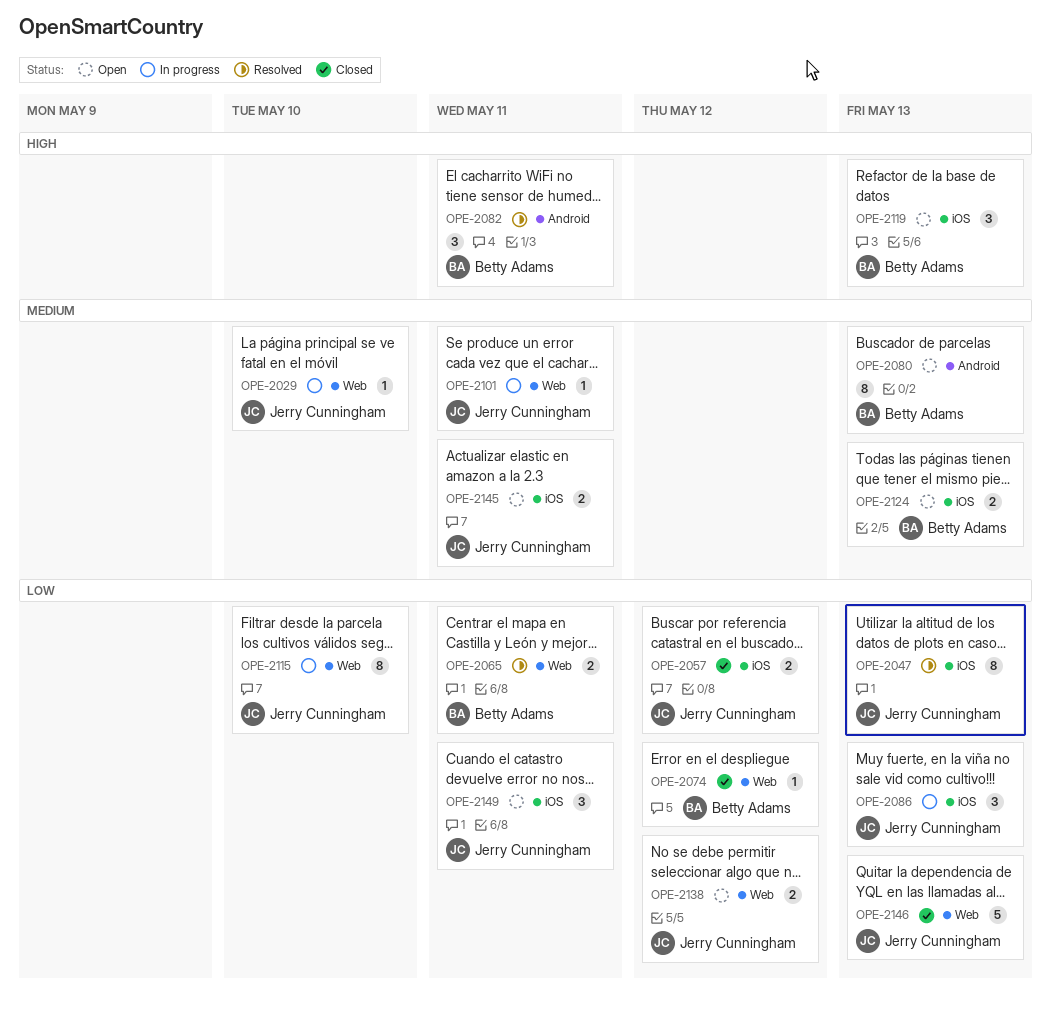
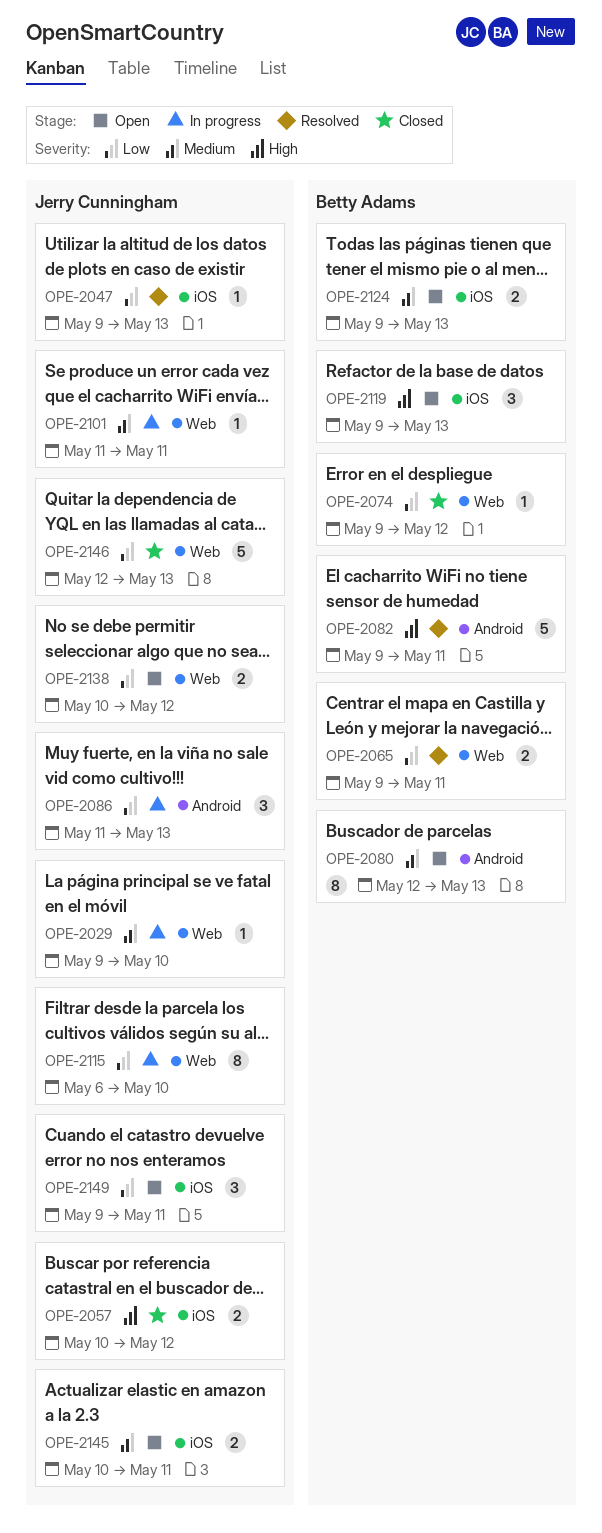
OPE-2047, estimate: 8 -> 1
OPE-2057, priority: Low -> High
OPE-2082, estimate: 3 -> 5
OPE-2086, label: iOS -> Android

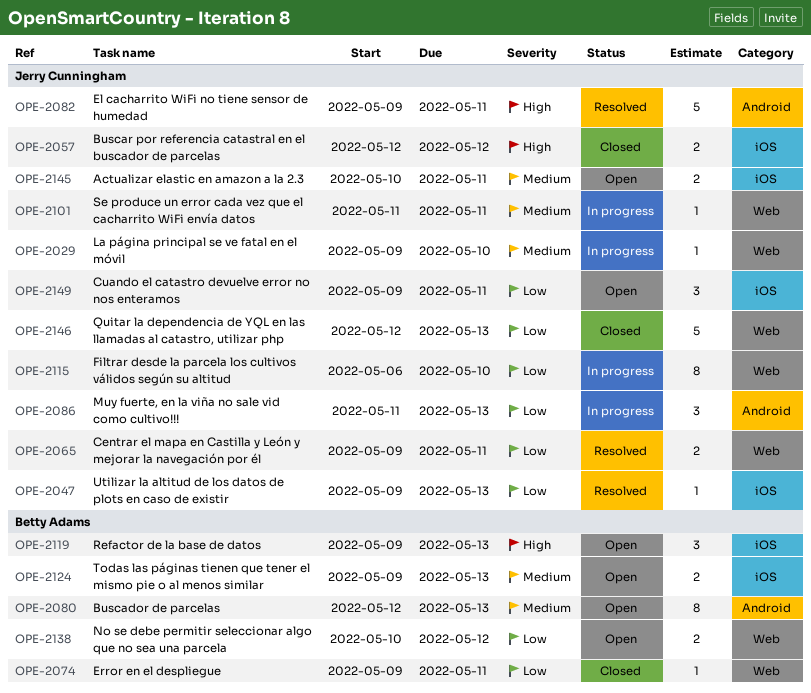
OPE-2057, start: May 10 -> May 12
OPE-2065, owner: Betty Adams -> Jerry Cunningham
OPE-2074, due: May 12 -> May 11
OPE-2082, owner: Betty Adams -> Jerry Cunningham
OPE-2138, owner: Jerry Cunningham -> Betty Adams

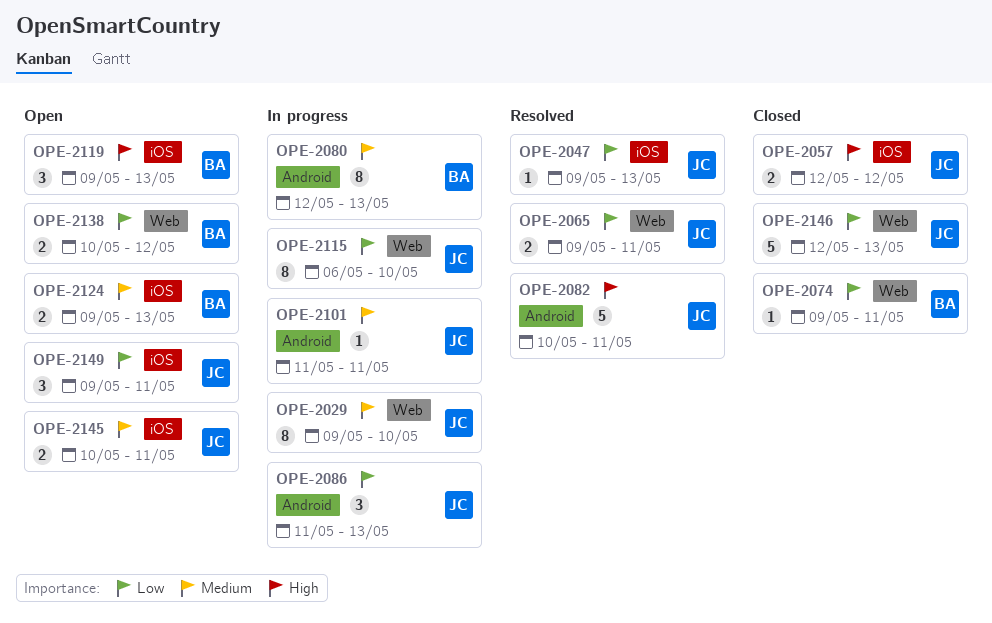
OPE-2029, estimate: 1 -> 8
OPE-2080, status: Open -> In progress
OPE-2082, start: May 9 -> May 10
OPE-2101, label: Web -> Android

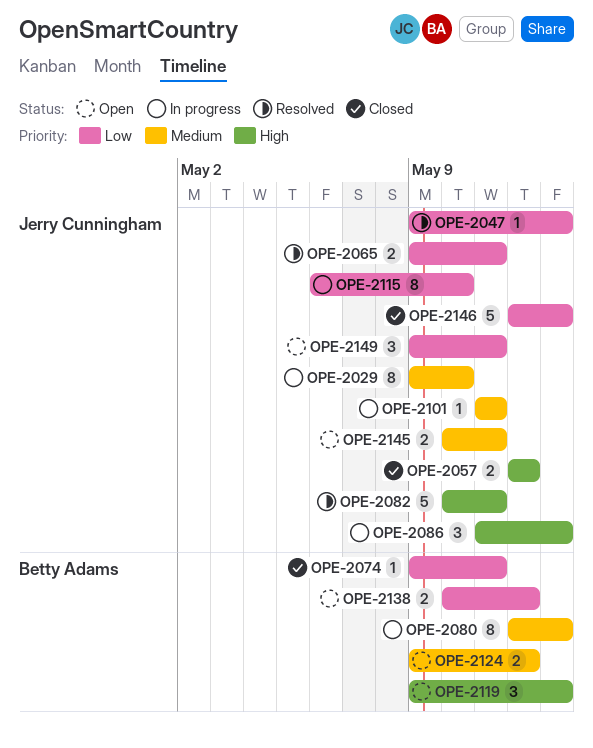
OPE-2086, priority: Low -> High
OPE-2124, due: May 13 -> May 12

